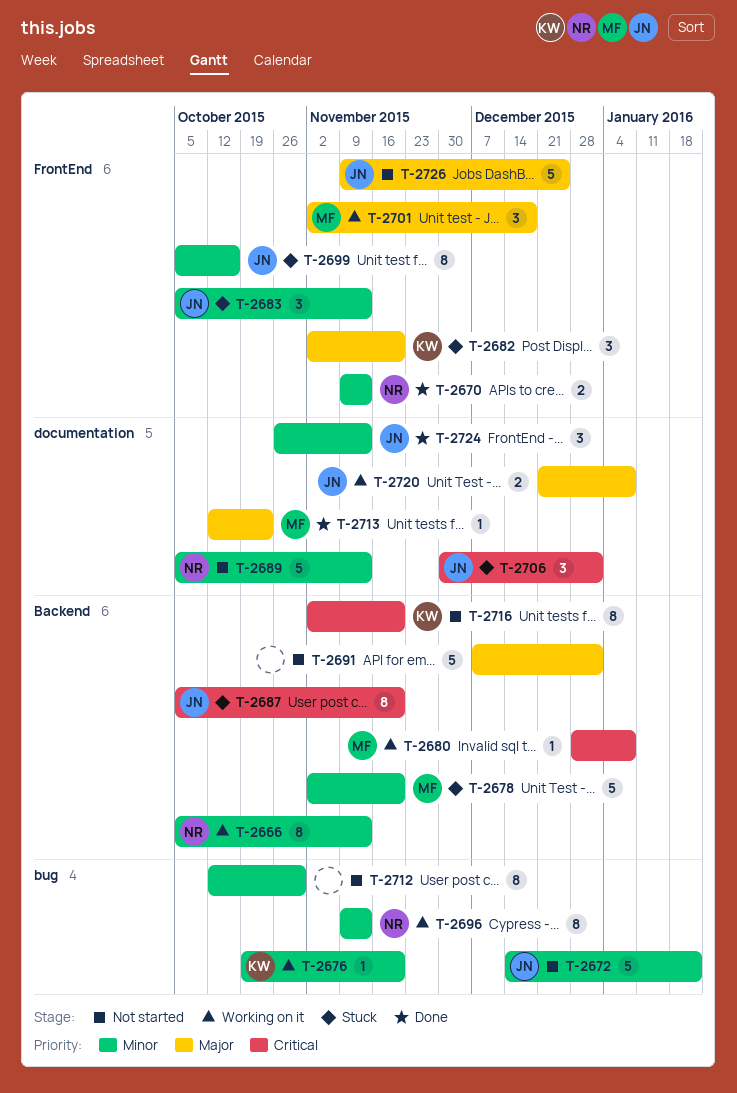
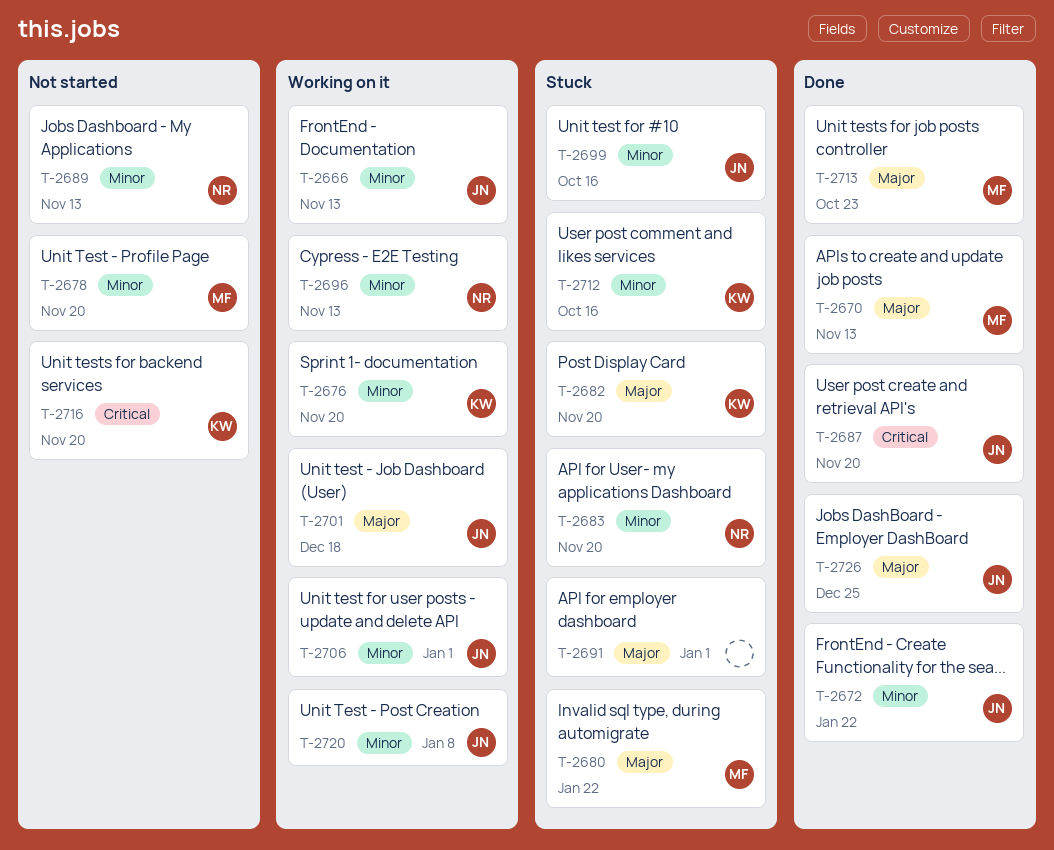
T-2666, owner: NR -> JN
T-2670, owner: NR -> MF
T-2670, priority: Minor -> Major
T-2672, status: Not started -> Done
T-2678, status: Stuck -> Not started
T-2680, status: Working on it -> Stuck
T-2680, priority: Critical -> Major
T-2680, due: Jan 8 -> Jan 22
T-2683, owner: JN -> NR
T-2683, due: Nov 13 -> Nov 20
T-2687, status: Stuck -> Done
T-2691, status: Not started -> Stuck
T-2701, owner: MF -> JN
T-2706, status: Stuck -> Working on it
T-2706, priority: Critical -> Minor
T-2712, status: Not started -> Stuck
T-2712, owner: none -> KW
T-2712, due: Oct 30 -> Oct 16
T-2720, priority: Major -> Minor
T-2724: present -> none
T-2726, status: Not started -> Done

